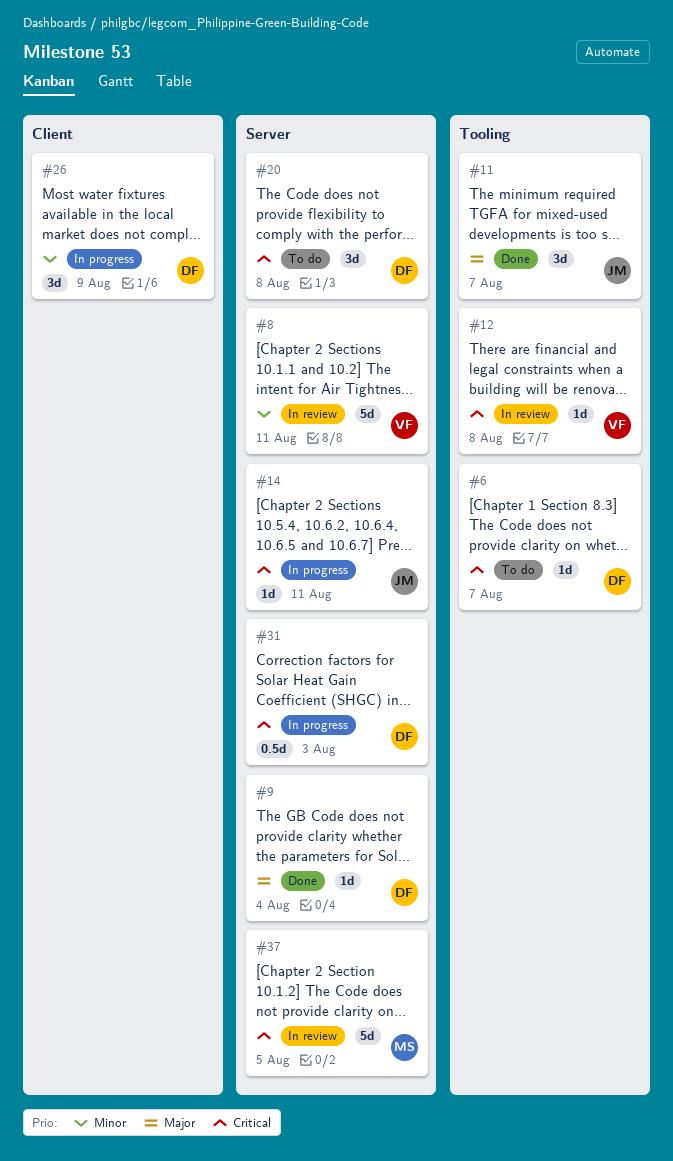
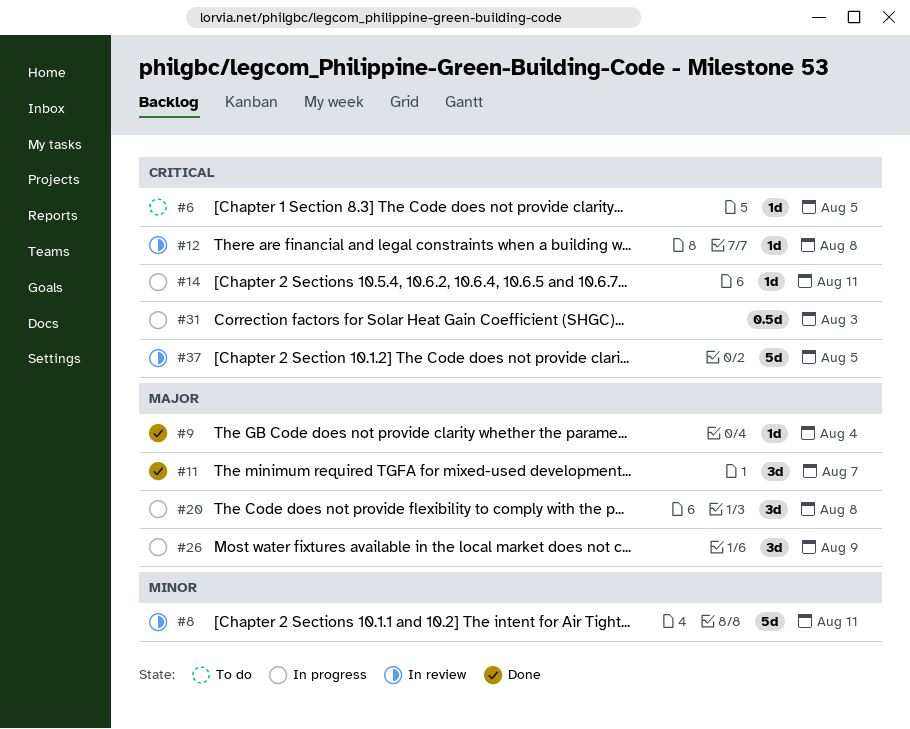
#6, due: Aug 7 -> Aug 5
#20, status: To do -> In progress
#20, priority: Critical -> Major
#26, priority: Minor -> Major

